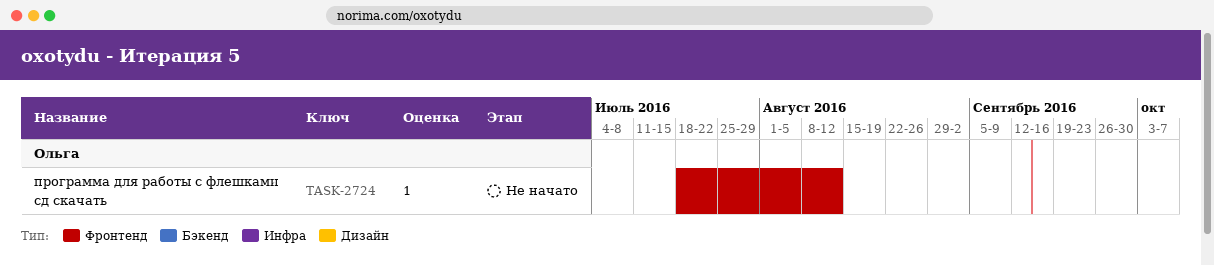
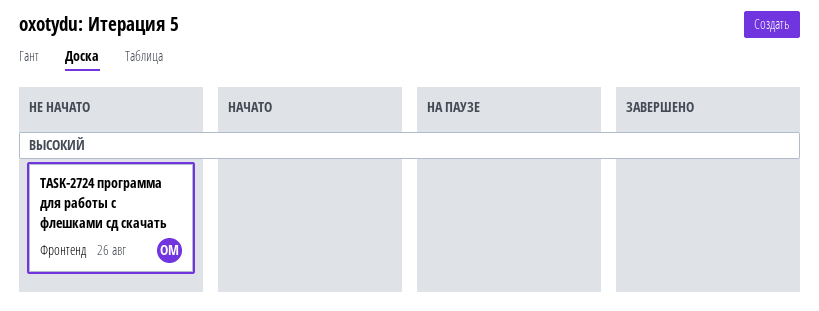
TASK-2724, due: Aug 12 -> Aug 26

